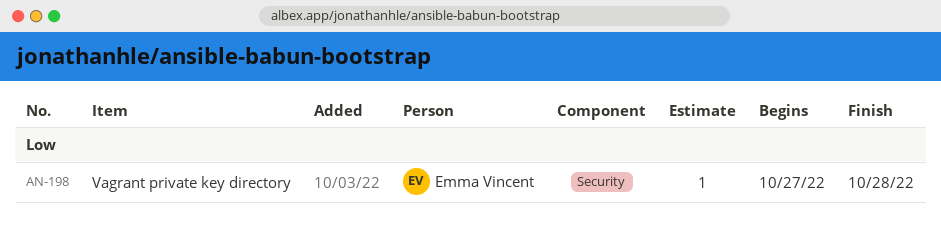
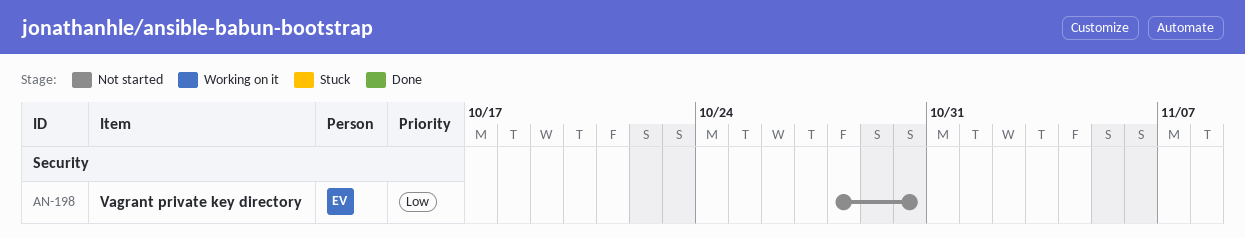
AN-198, start: Oct 27 -> Oct 28
AN-198, due: Oct 28 -> Oct 30

